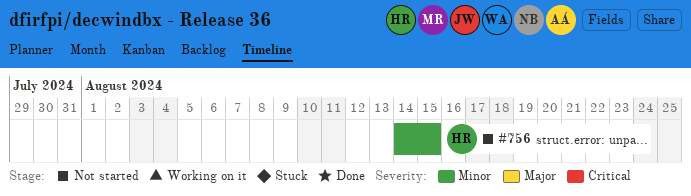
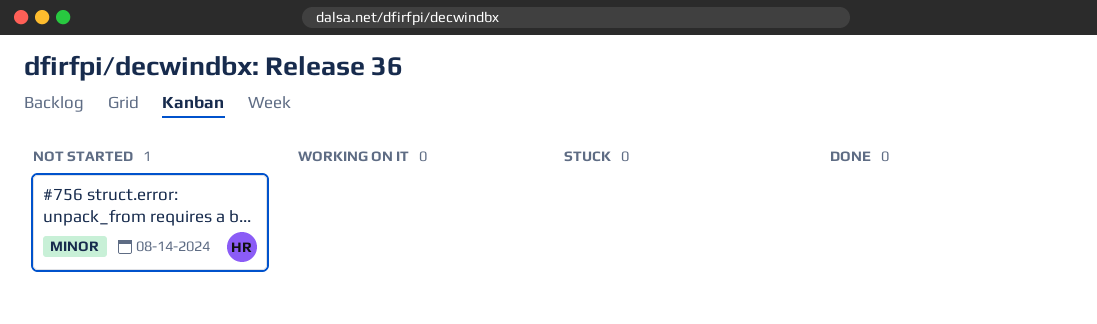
#756, due: Aug 15 -> Aug 14

